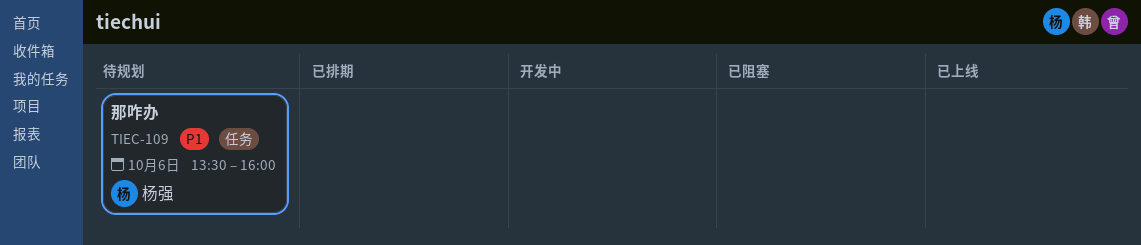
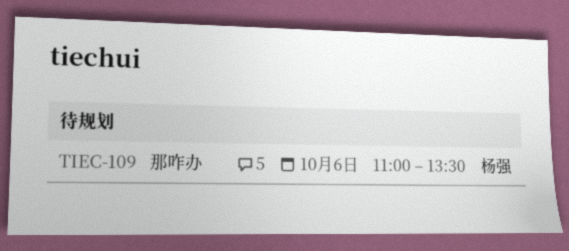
TIEC-109, begins: 13:30 -> 11:00
TIEC-109, ends: 16:00 -> 13:30

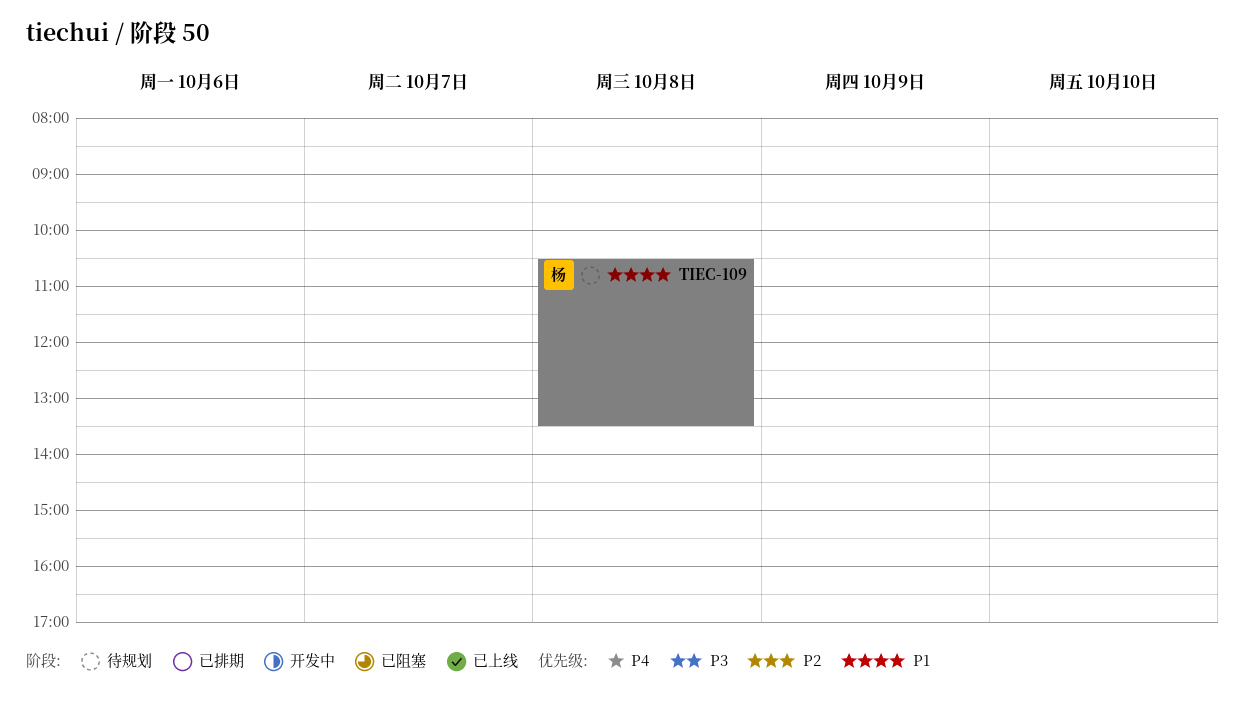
TIEC-109, day: Oct 6 -> Oct 8
TIEC-109, begins: 11:00 -> 10:30

